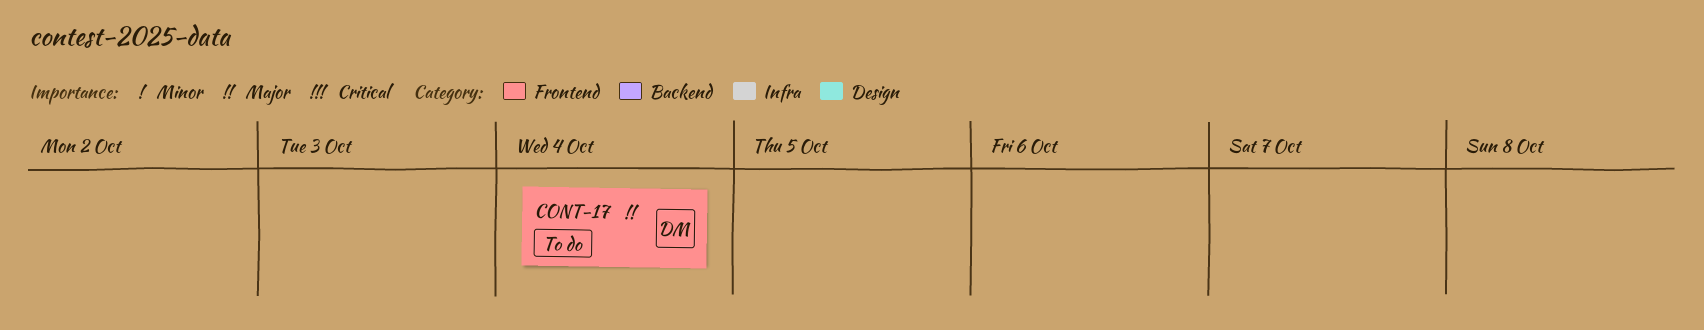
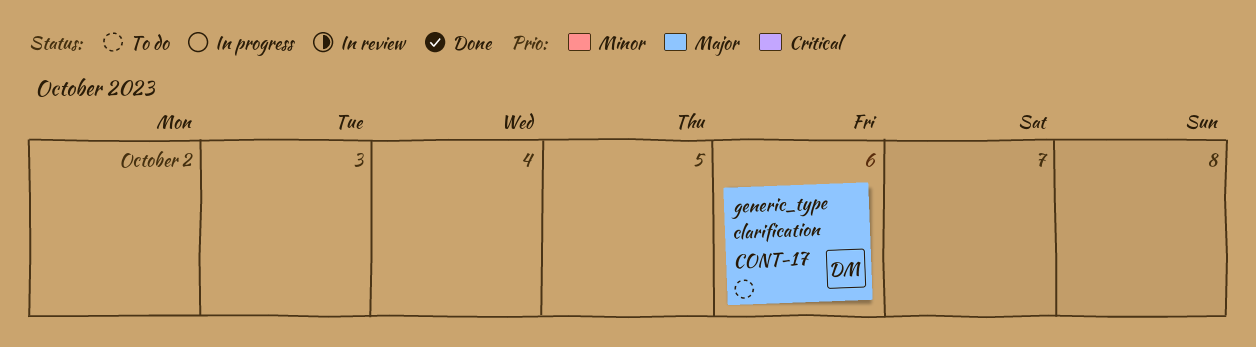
CONT-17, due: Oct 4 -> Oct 6

